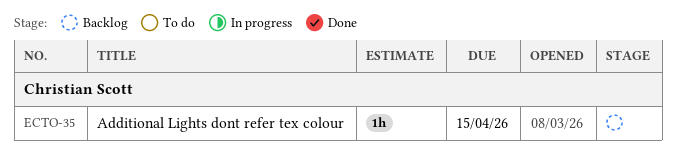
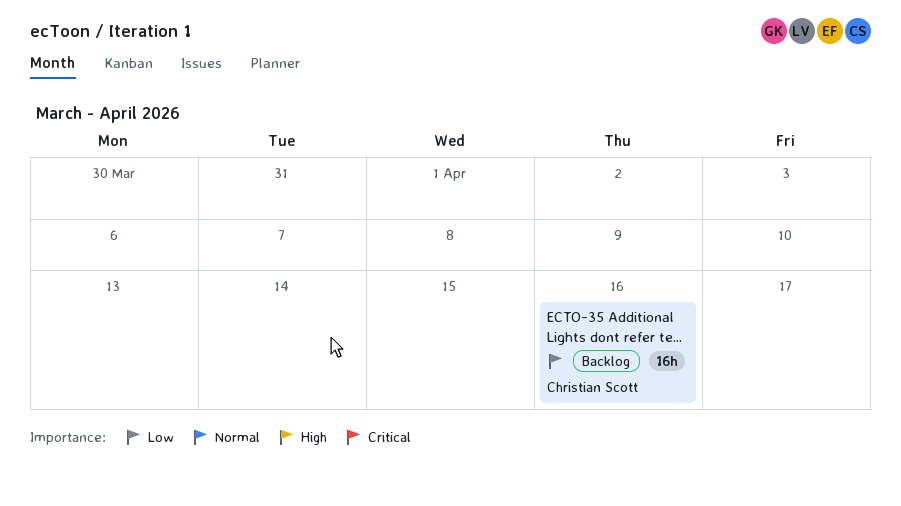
ECTO-35, estimate: 1h -> 16h
ECTO-35, due: Apr 15 -> Apr 16

